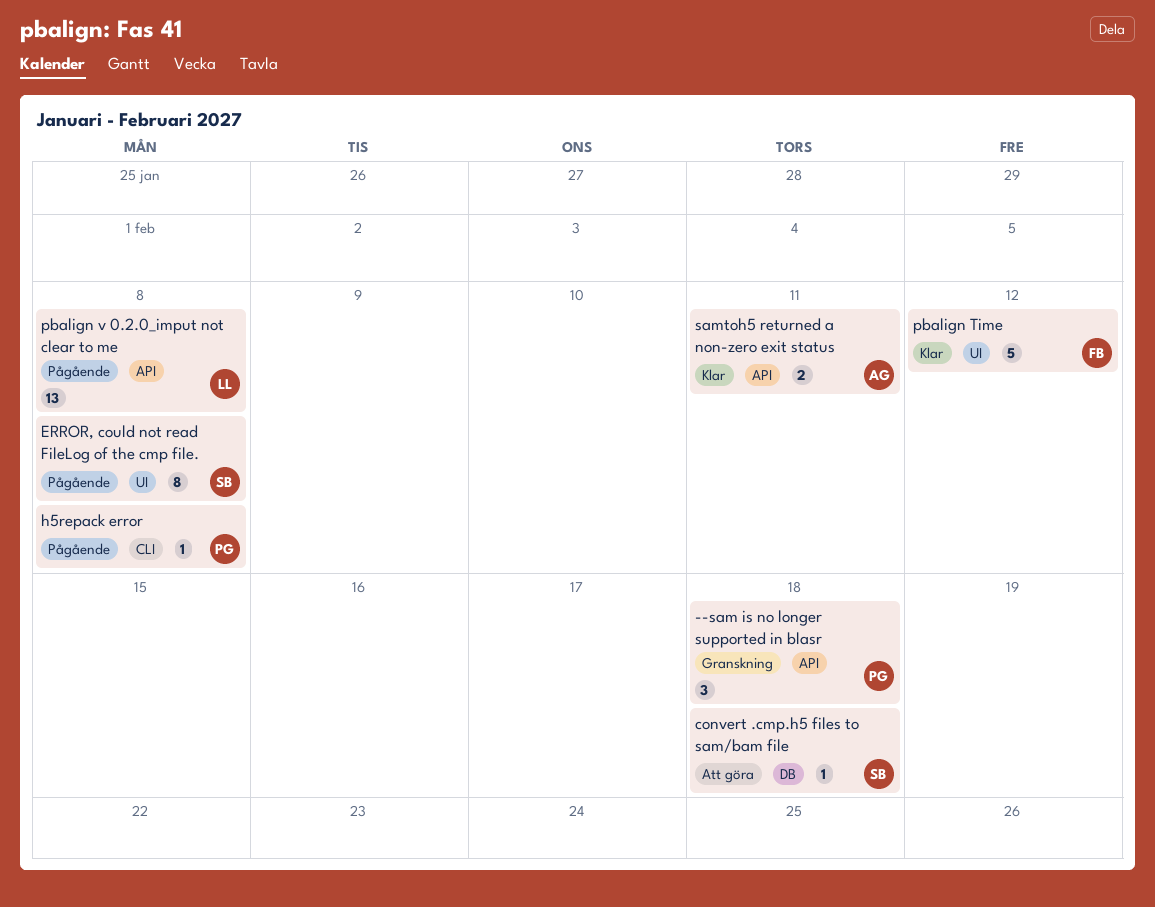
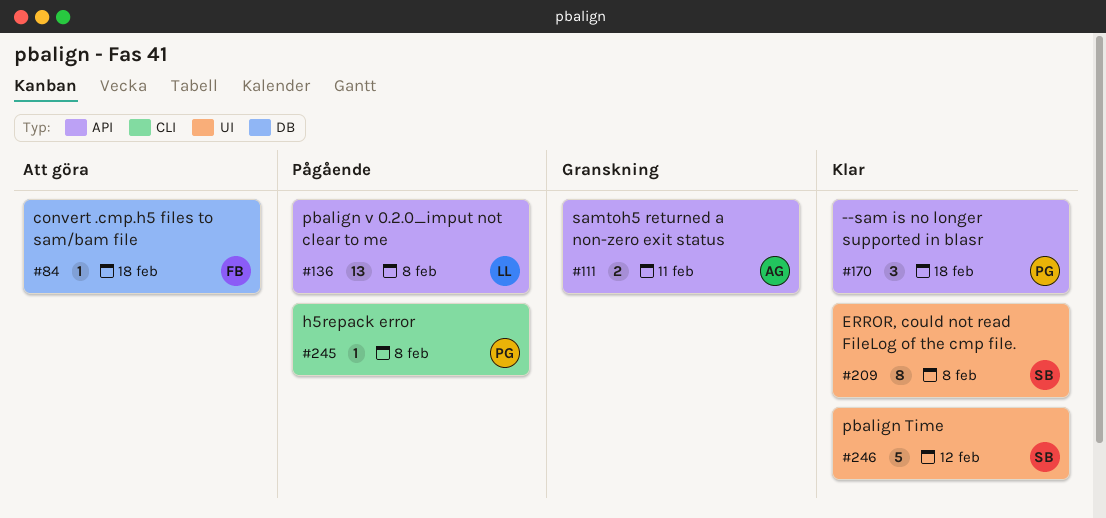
--sam is no longer supported in blasr, status: Granskning -> Klar
convert .cmp.h5 files to sam/bam file, owner: SB -> FB
ERROR, could not read FileLog of the cmp file., status: Pågående -> Klar
pbalign Time, owner: FB -> SB
samtoh5 returned a non-zero exit status, status: Klar -> Granskning

